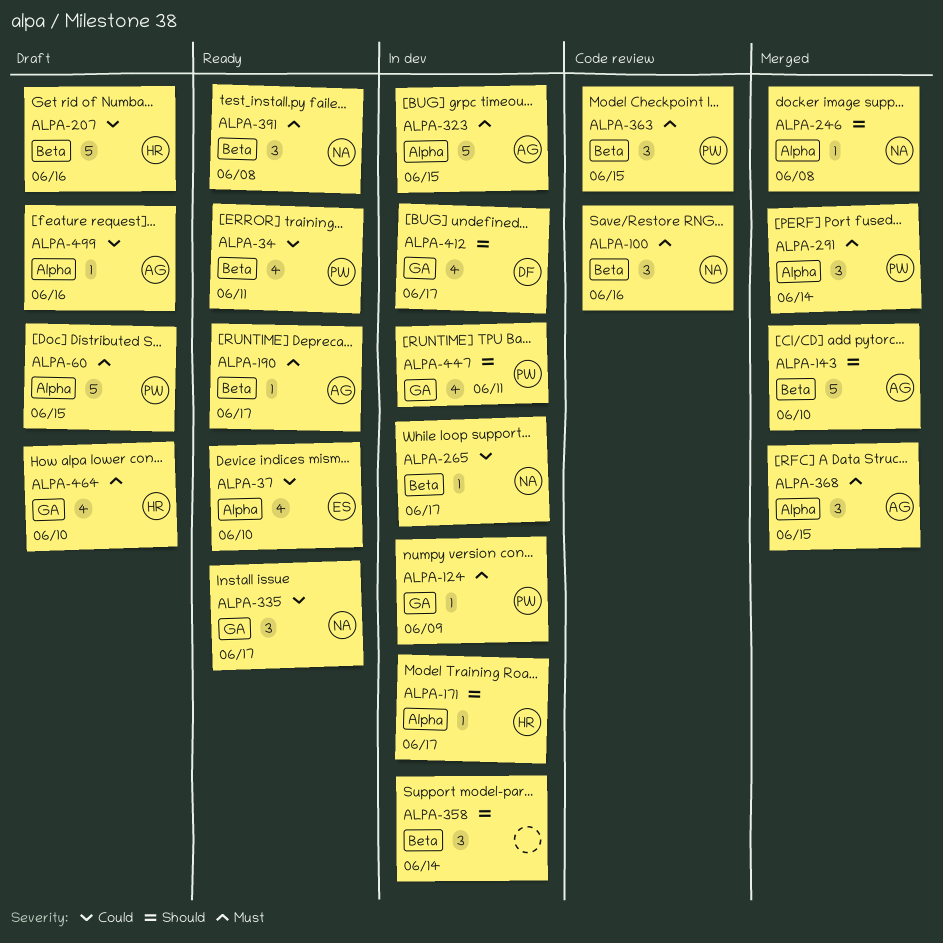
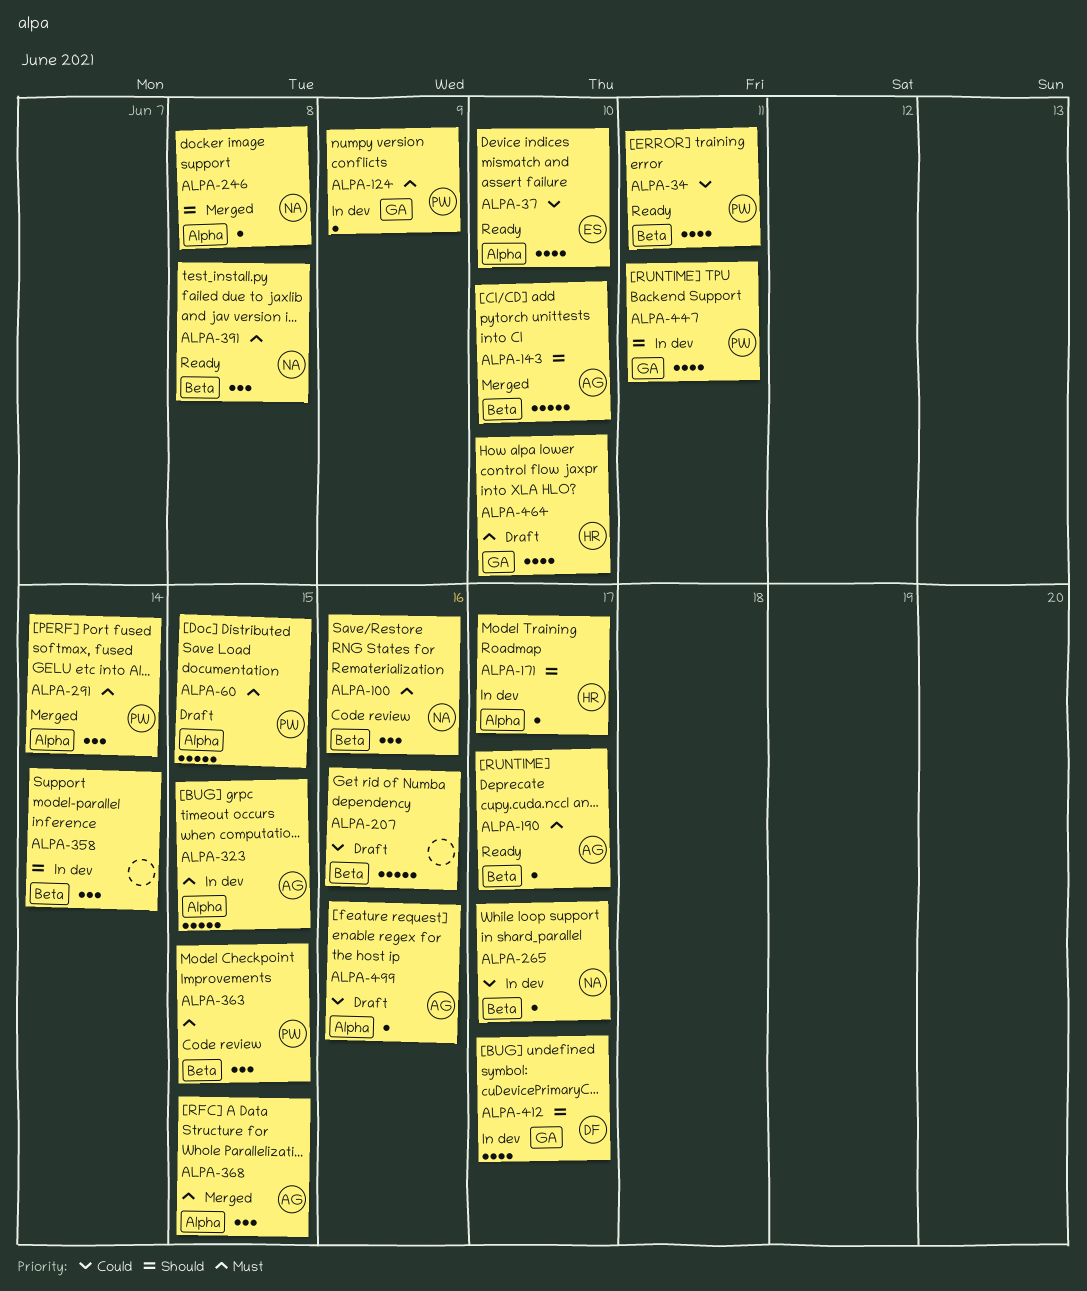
ALPA-207, owner: HR -> none
ALPA-335: present -> none

